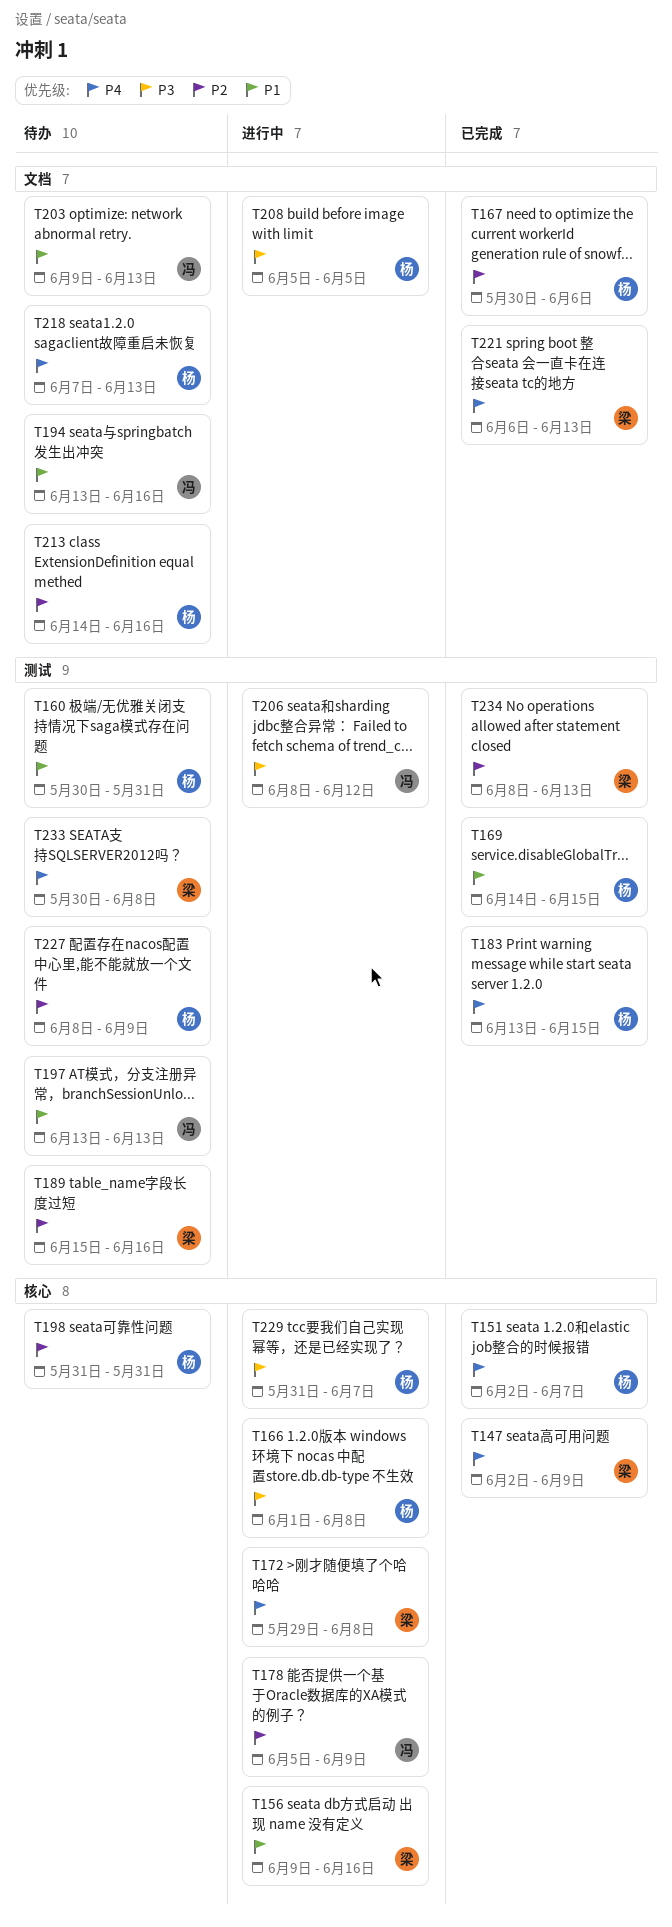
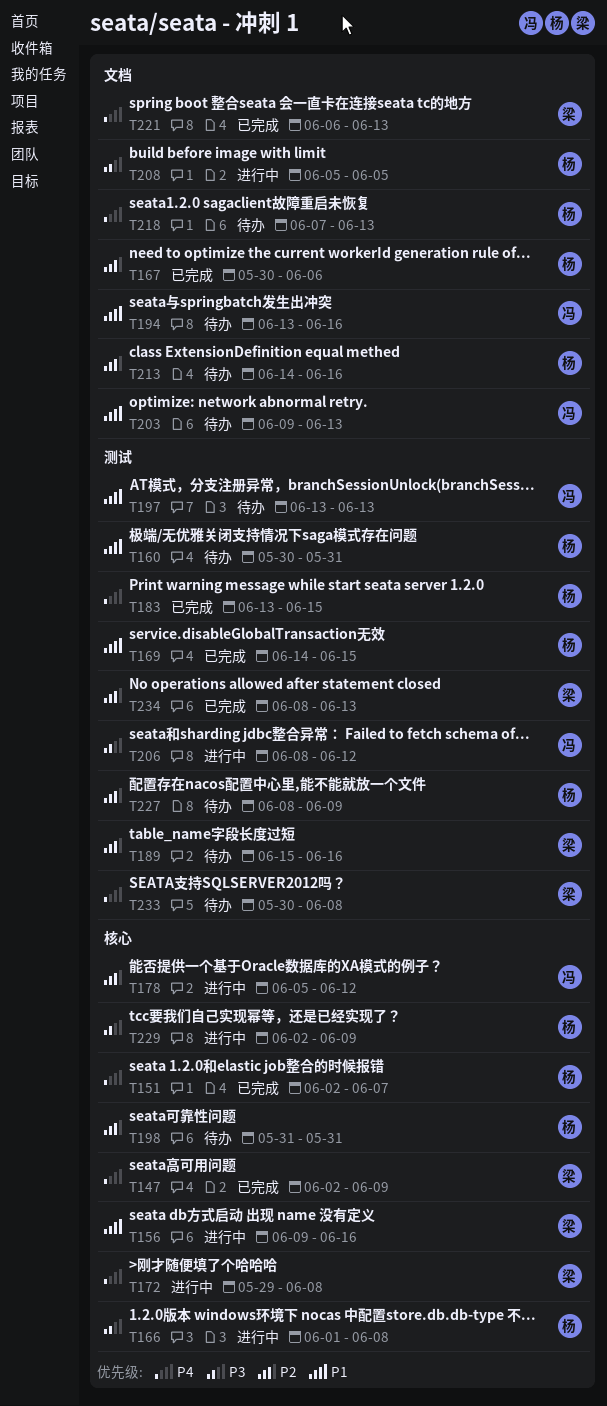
T178, due: Jun 9 -> Jun 12
T229, start: May 31 -> Jun 2
T229, due: Jun 7 -> Jun 9

